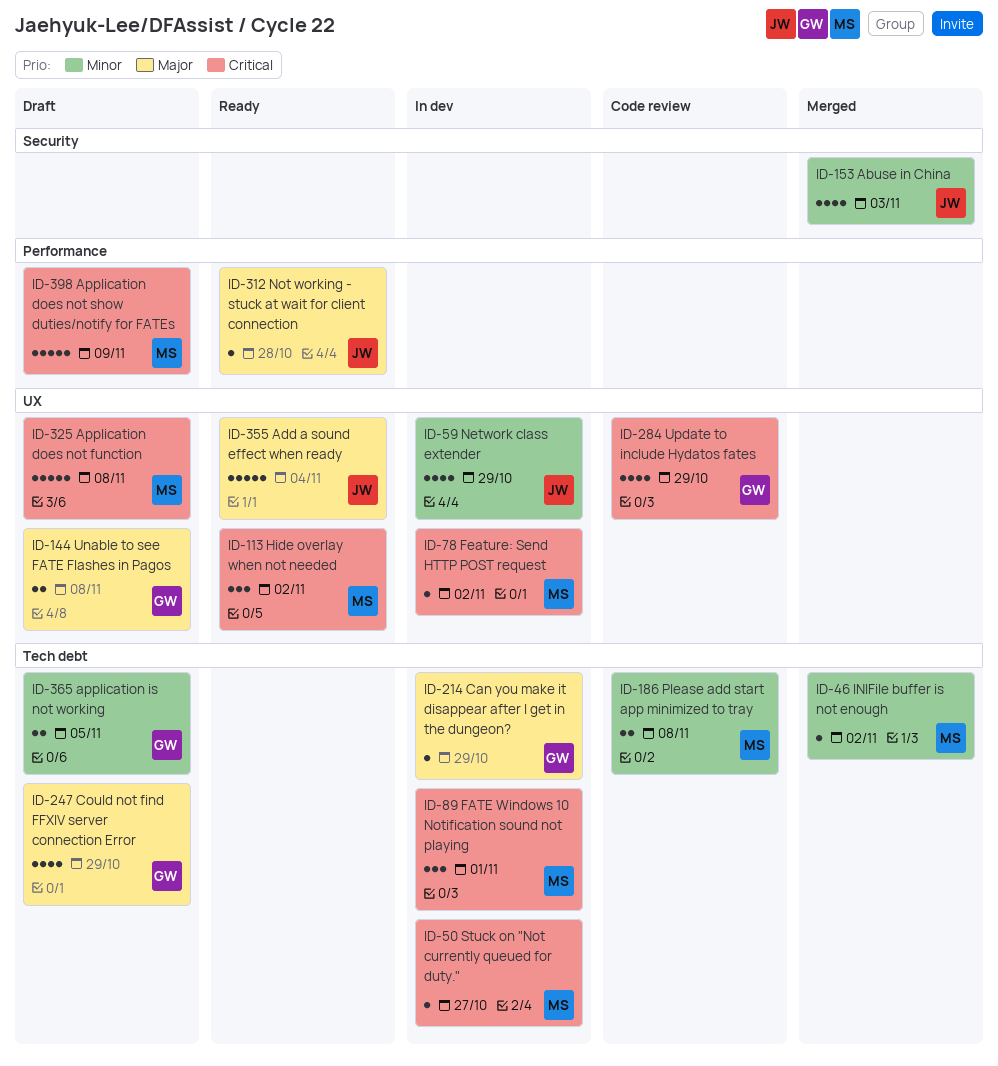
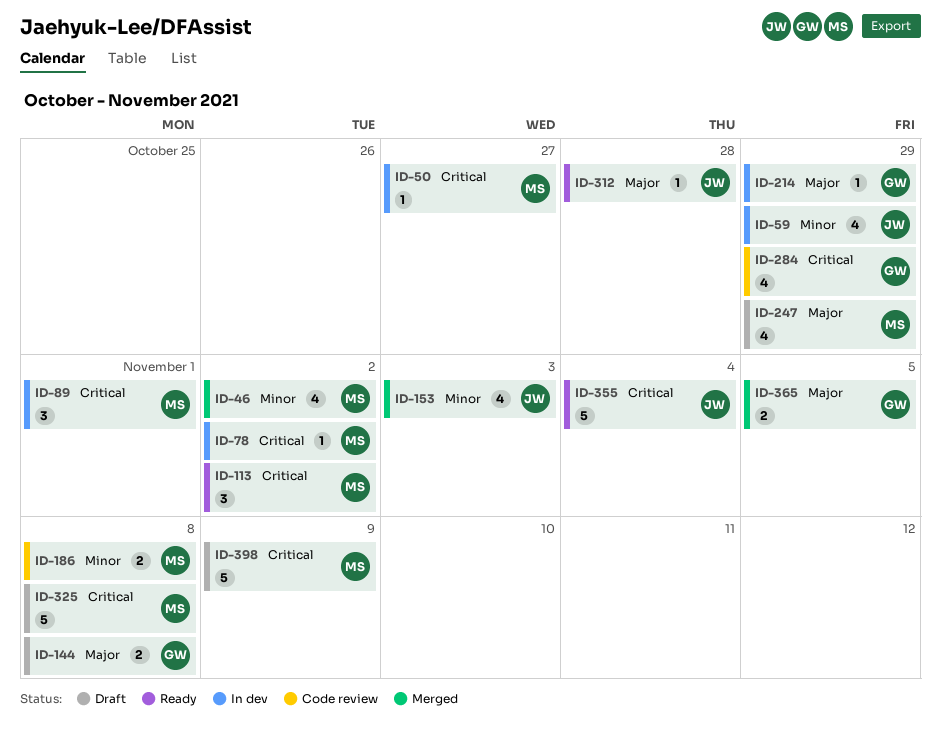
ID-46, estimate: 1 -> 4
ID-247, owner: GW -> MS
ID-355, priority: Major -> Critical
ID-365, status: Draft -> Merged
ID-365, priority: Minor -> Major

